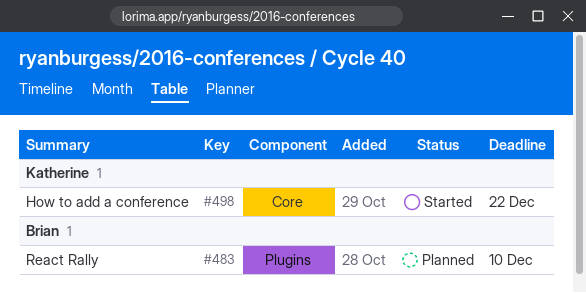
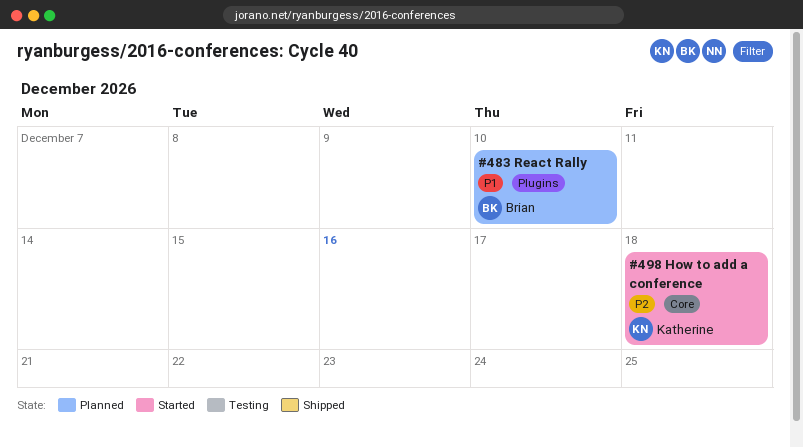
#498, due: Dec 22 -> Dec 18

